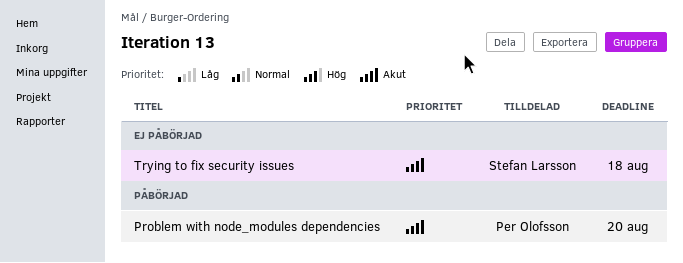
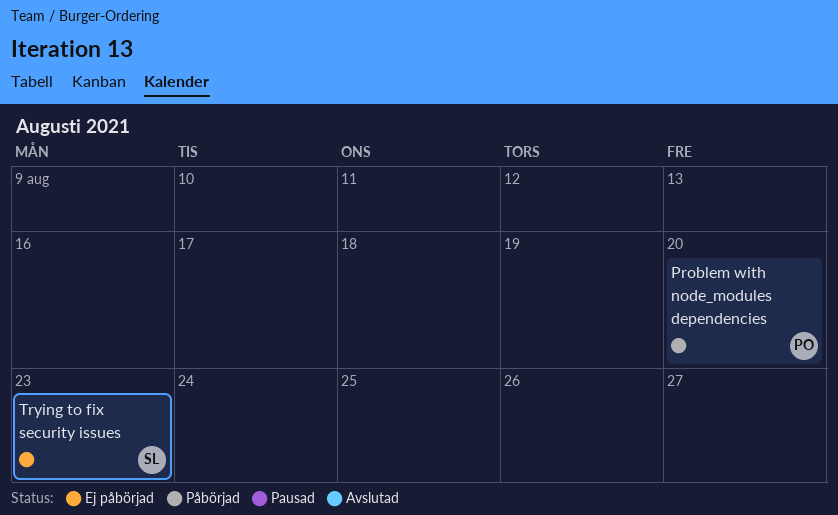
Trying to fix security issues, due: Aug 18 -> Aug 23

